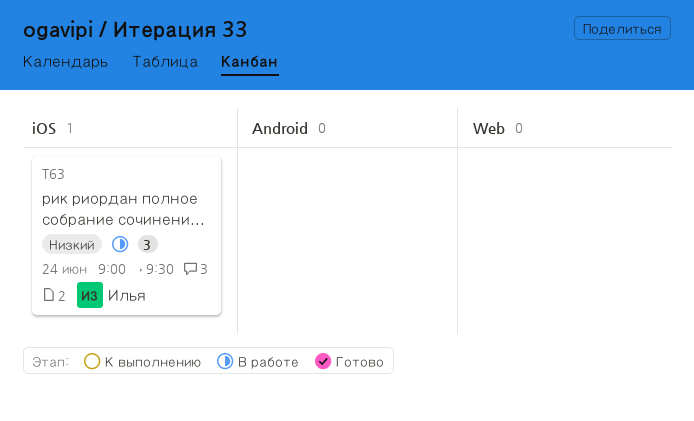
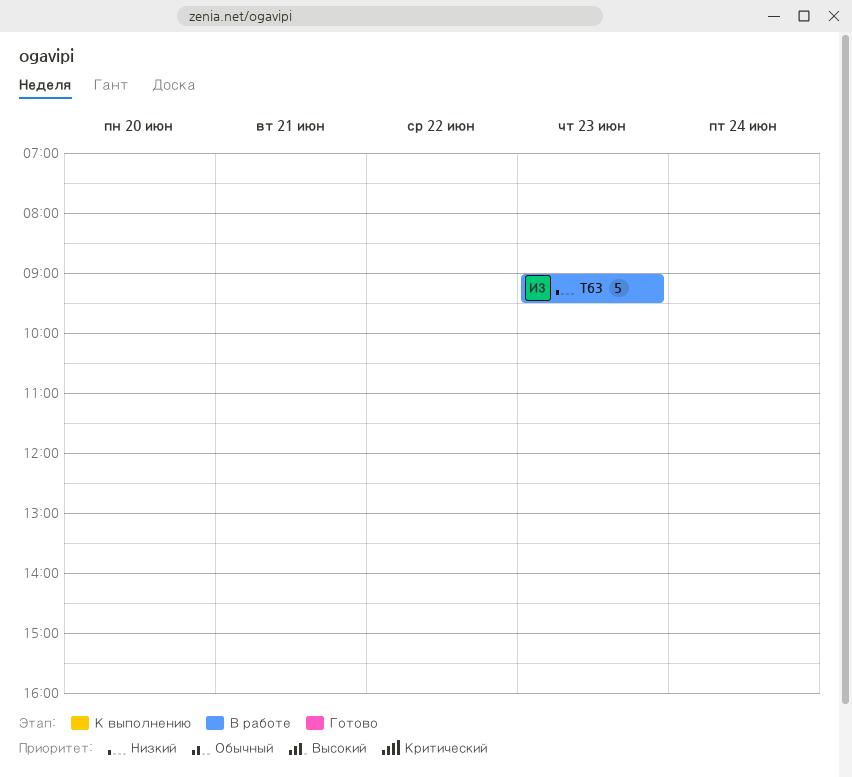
T63, estimate: 3 -> 5
T63, day: Jun 24 -> Jun 23

